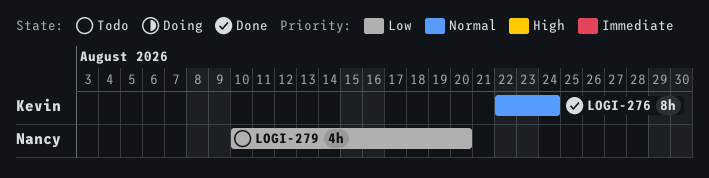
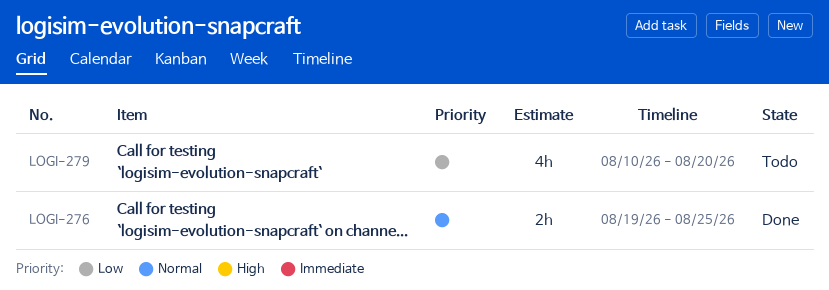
LOGI-276, estimate: 8h -> 2h
LOGI-276, start: Aug 22 -> Aug 19
LOGI-276, due: Aug 24 -> Aug 25

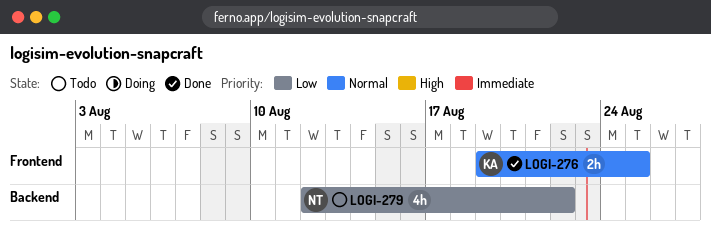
LOGI-279, start: Aug 10 -> Aug 12
LOGI-279, due: Aug 20 -> Aug 22

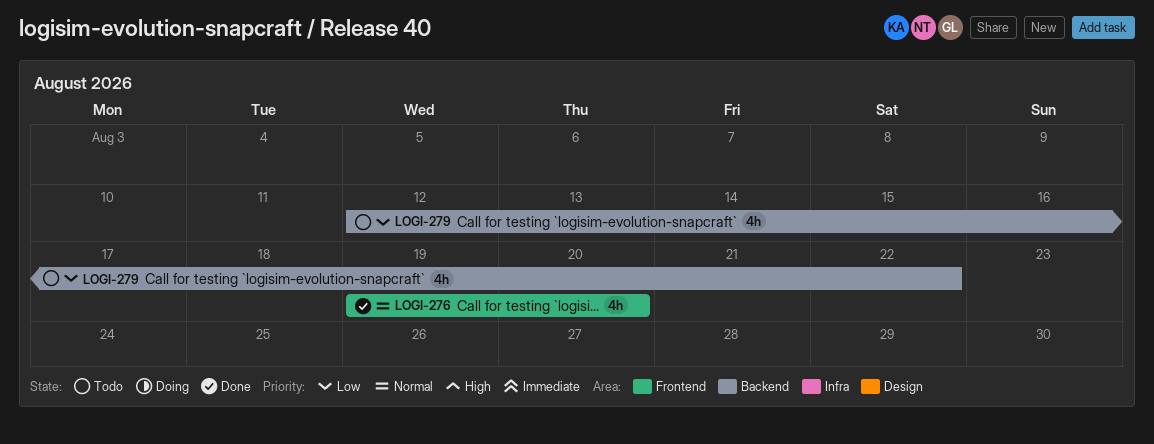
LOGI-276, estimate: 2h -> 4h
LOGI-276, due: Aug 25 -> Aug 20

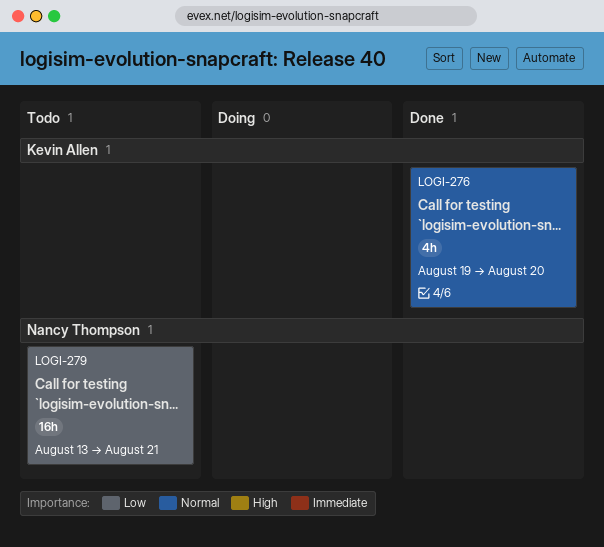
LOGI-279, estimate: 4h -> 16h
LOGI-279, start: Aug 12 -> Aug 13
LOGI-279, due: Aug 22 -> Aug 21

